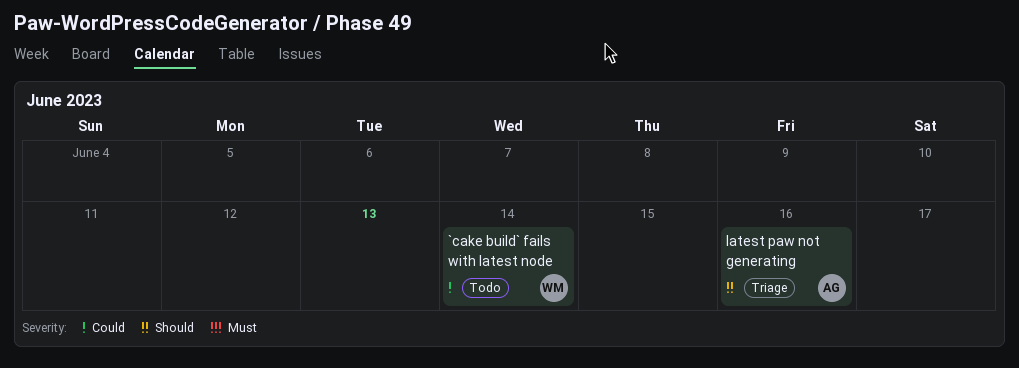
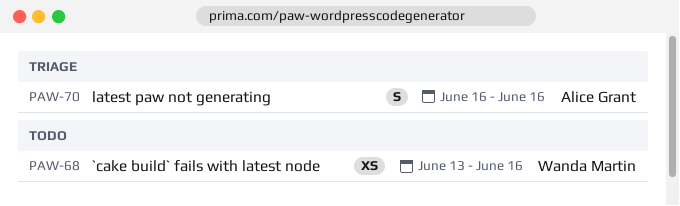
`cake build` fails with latest node, due: Jun 14 -> Jun 16

